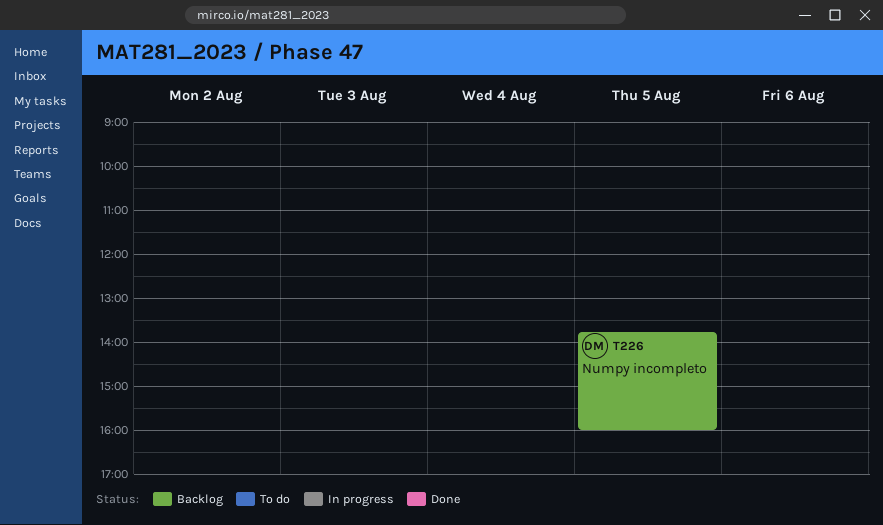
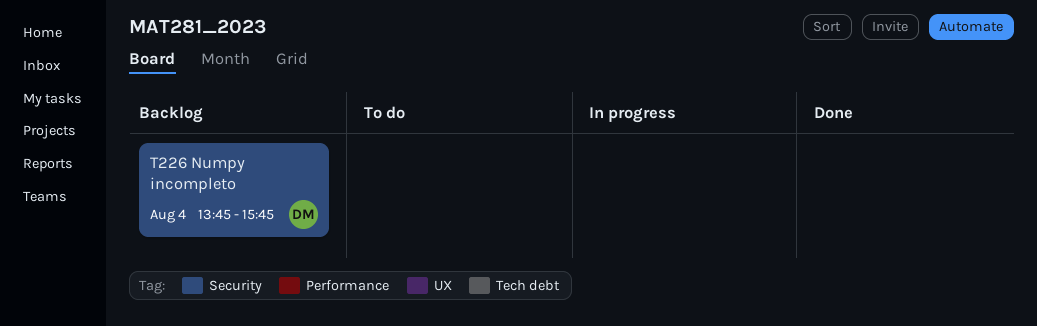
T226, day: Aug 5 -> Aug 4
T226, ends: 16:00 -> 15:45

